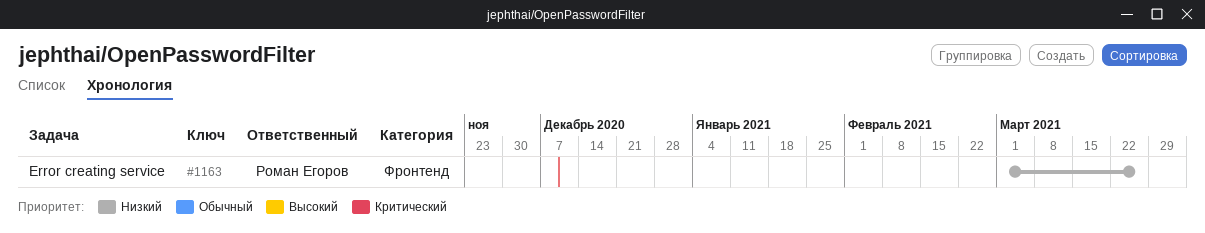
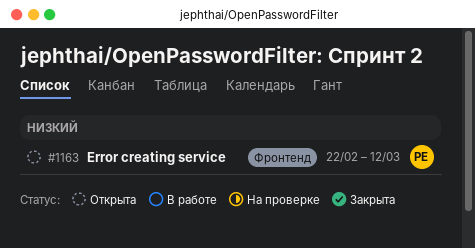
#1163, start: Mar 1 -> Feb 22
#1163, due: Mar 26 -> Mar 12

